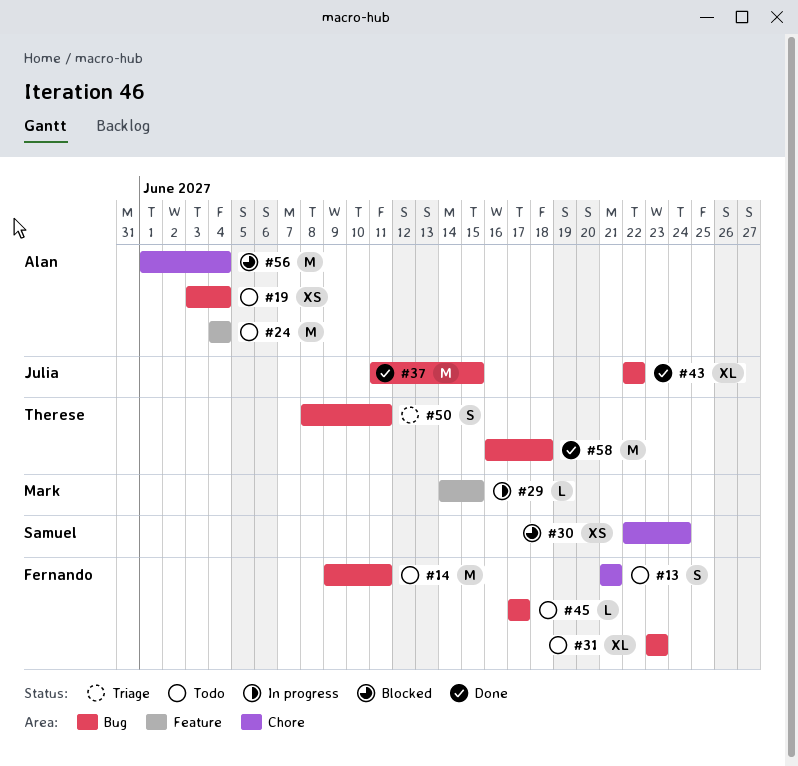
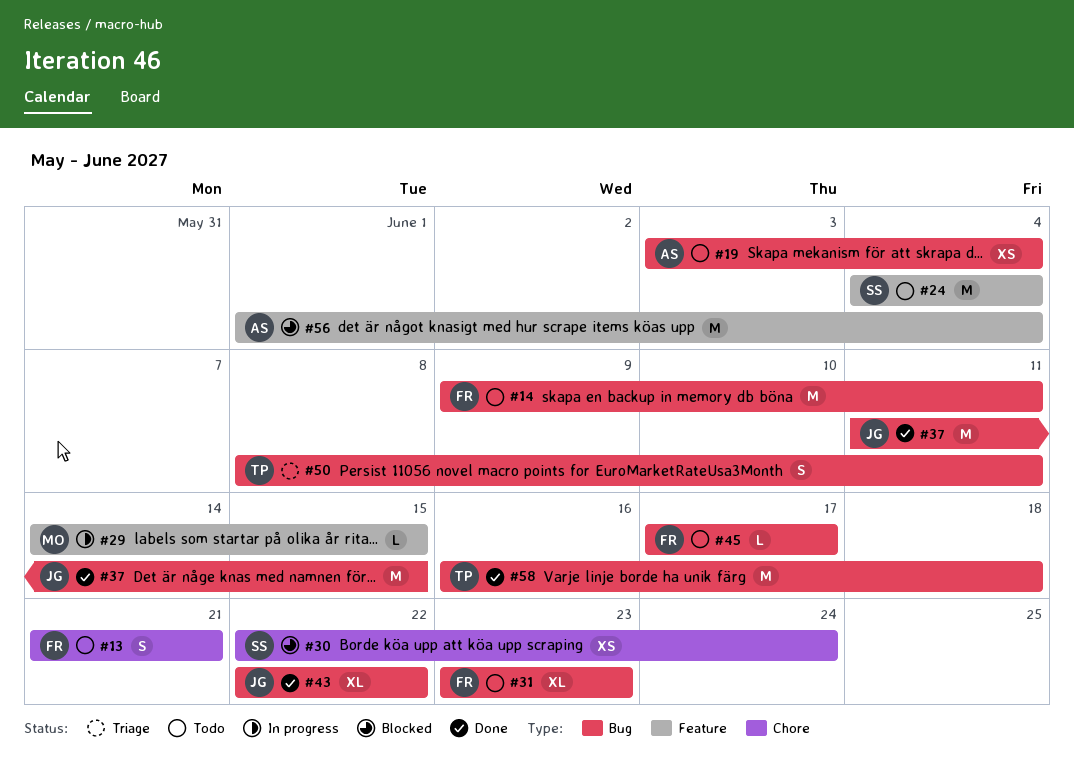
#24, owner: Alan -> Samuel
#56, label: Chore -> Feature

